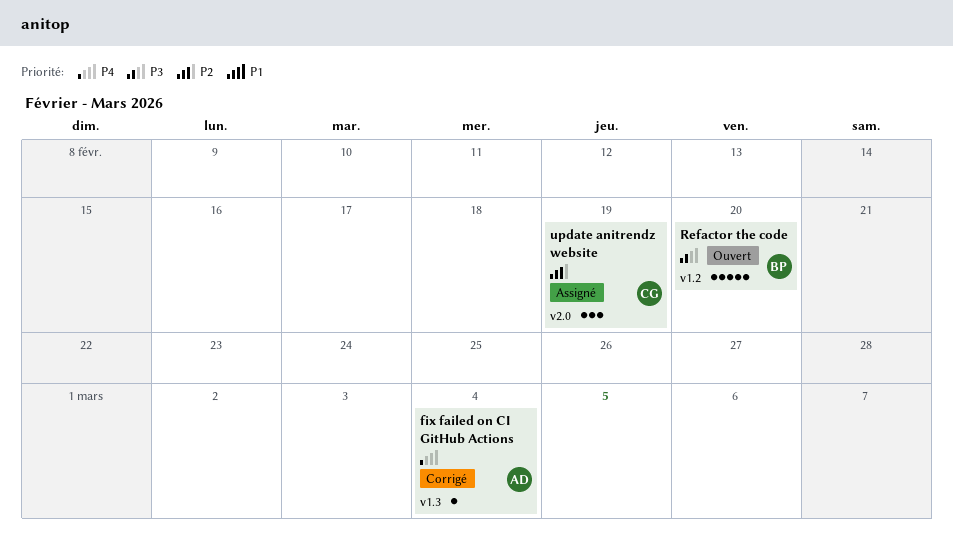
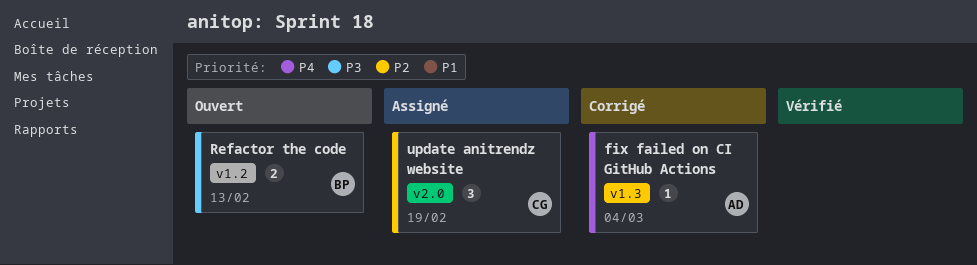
Refactor the code, estimate: 5 -> 2
Refactor the code, due: Feb 20 -> Feb 13

